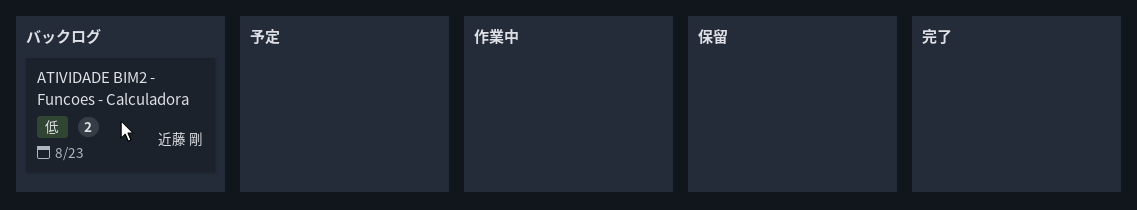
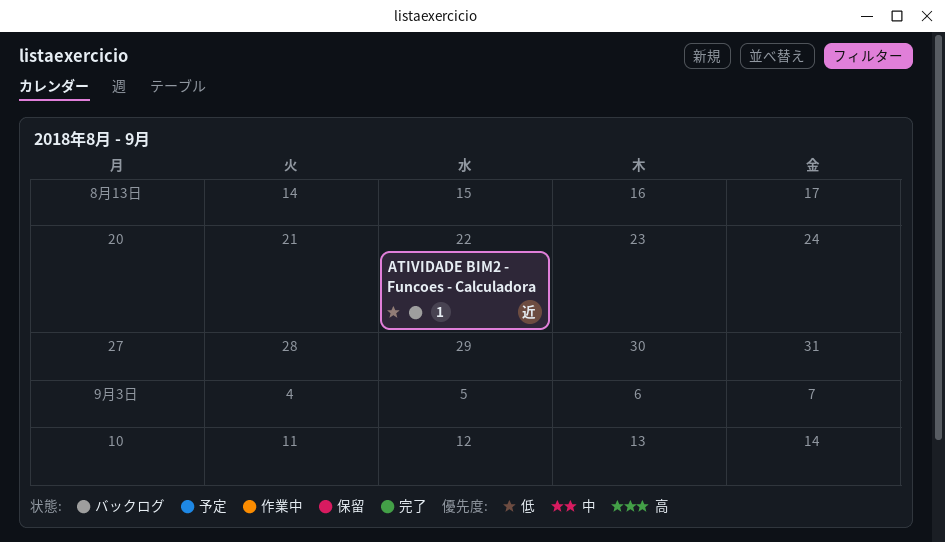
ATIVIDADE BIM2 - Funcoes - Calculadora, estimate: 2 -> 1
ATIVIDADE BIM2 - Funcoes - Calculadora, due: Aug 23 -> Aug 22

